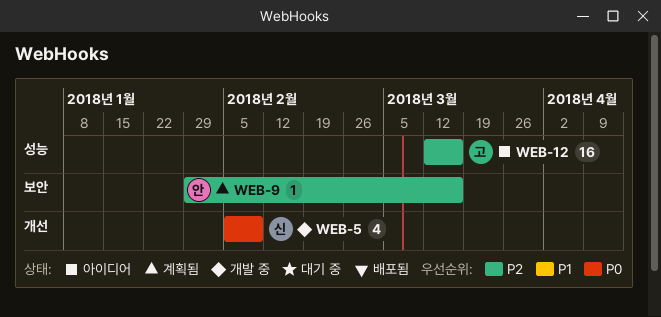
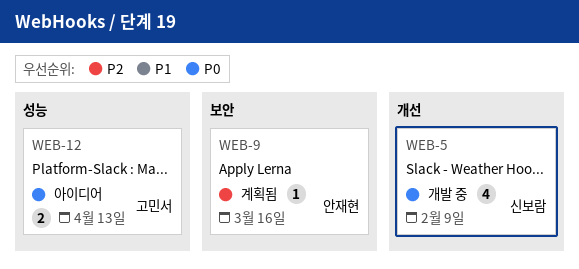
WEB-12, priority: P2 -> P0
WEB-12, estimate: 16 -> 2
WEB-12, due: Mar 16 -> Apr 13

